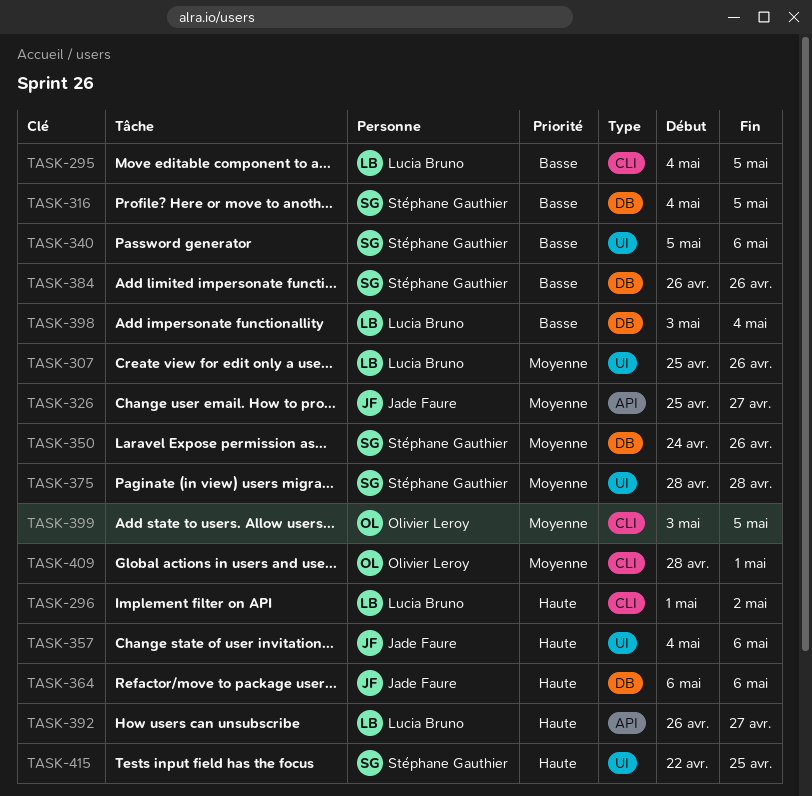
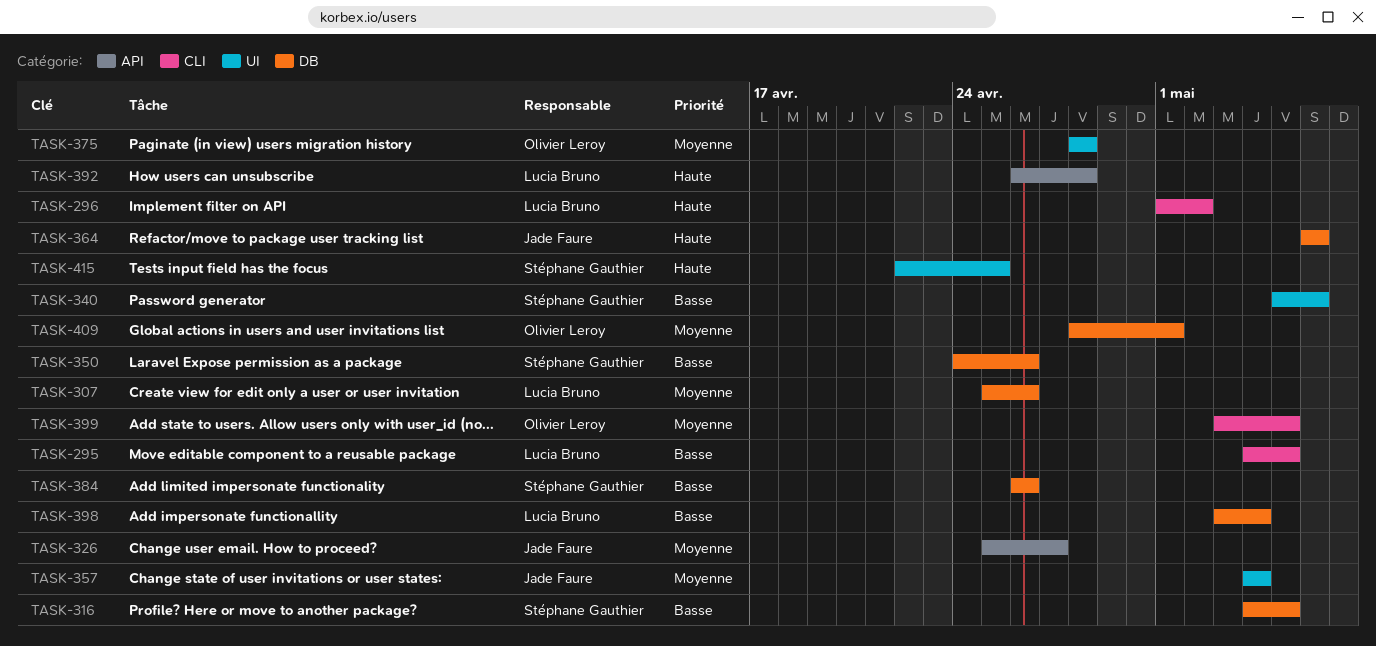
TASK-307, label: UI -> DB
TASK-350, priority: Moyenne -> Basse
TASK-357, priority: Haute -> Moyenne
TASK-357, due: May 6 -> May 4
TASK-375, owner: Stéphane Gauthier -> Olivier Leroy
TASK-392, due: Apr 27 -> Apr 28
TASK-409, label: CLI -> DB

